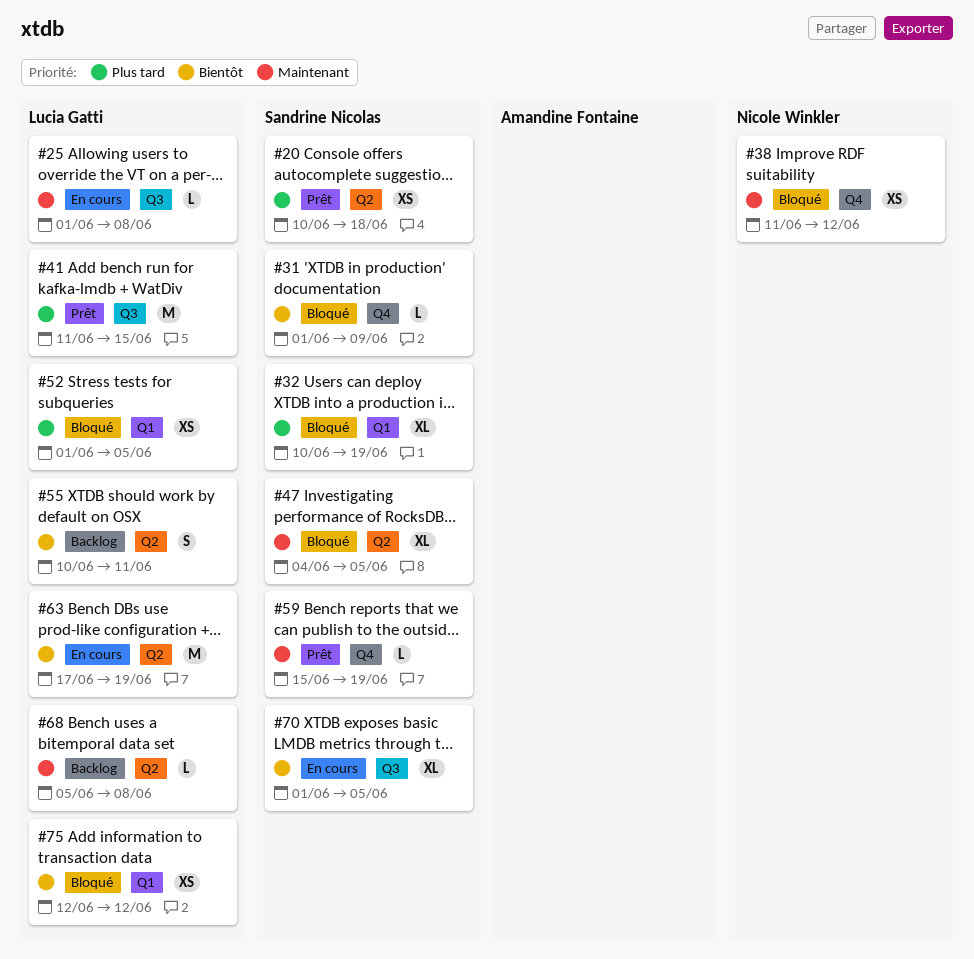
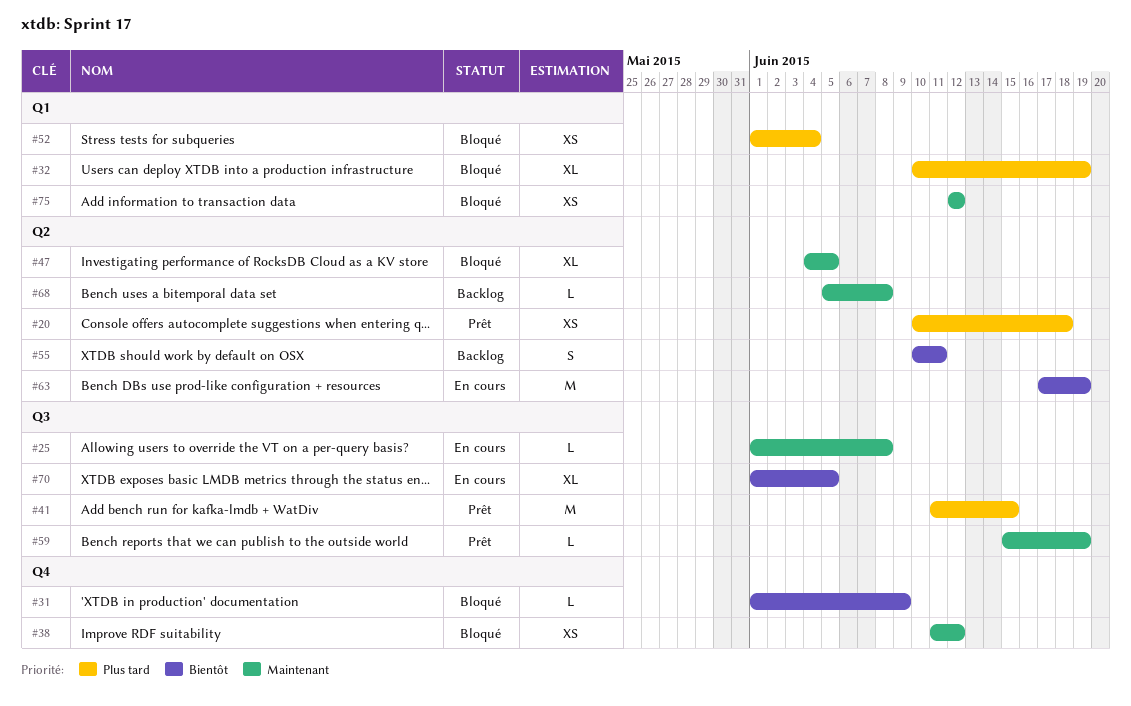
#52, due: Jun 5 -> Jun 4
#59, label: Q4 -> Q3
#75, priority: Bientôt -> Maintenant

